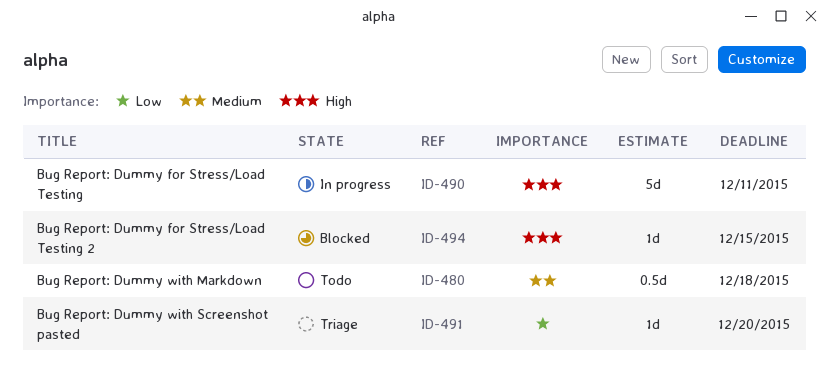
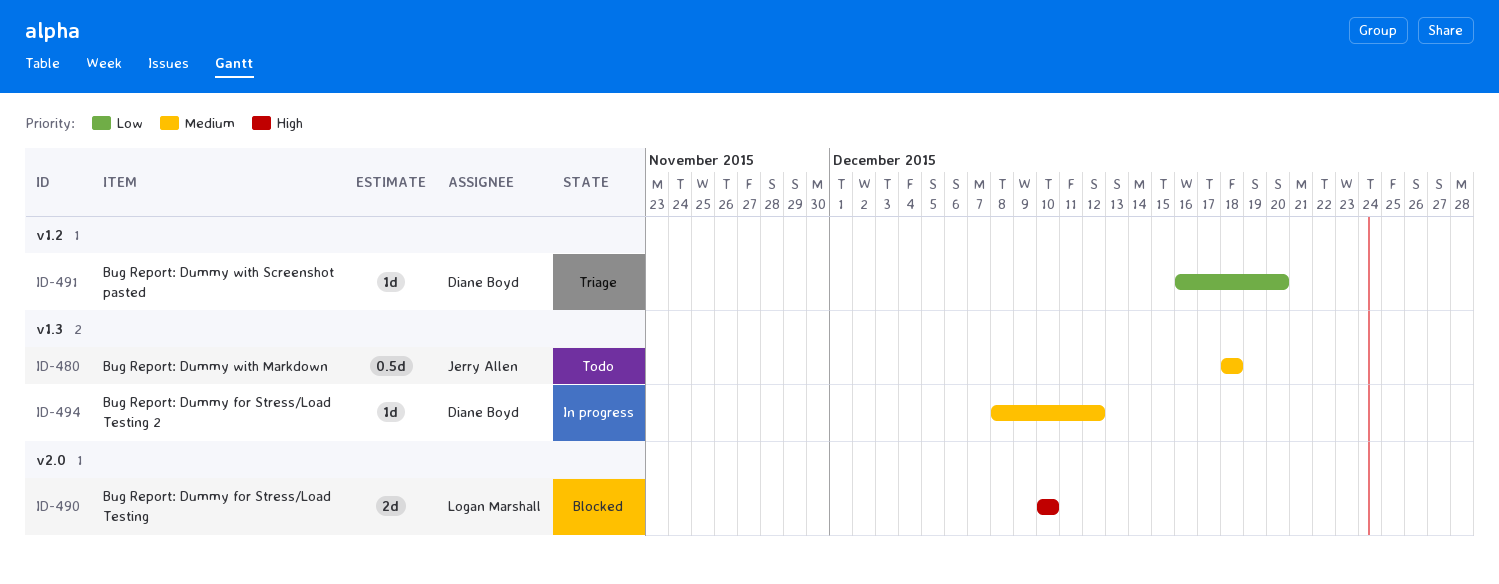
ID-490, status: In progress -> Blocked
ID-490, estimate: 5d -> 2d
ID-490, due: Dec 11 -> Dec 10
ID-494, status: Blocked -> In progress
ID-494, priority: High -> Medium
ID-494, due: Dec 15 -> Dec 12

